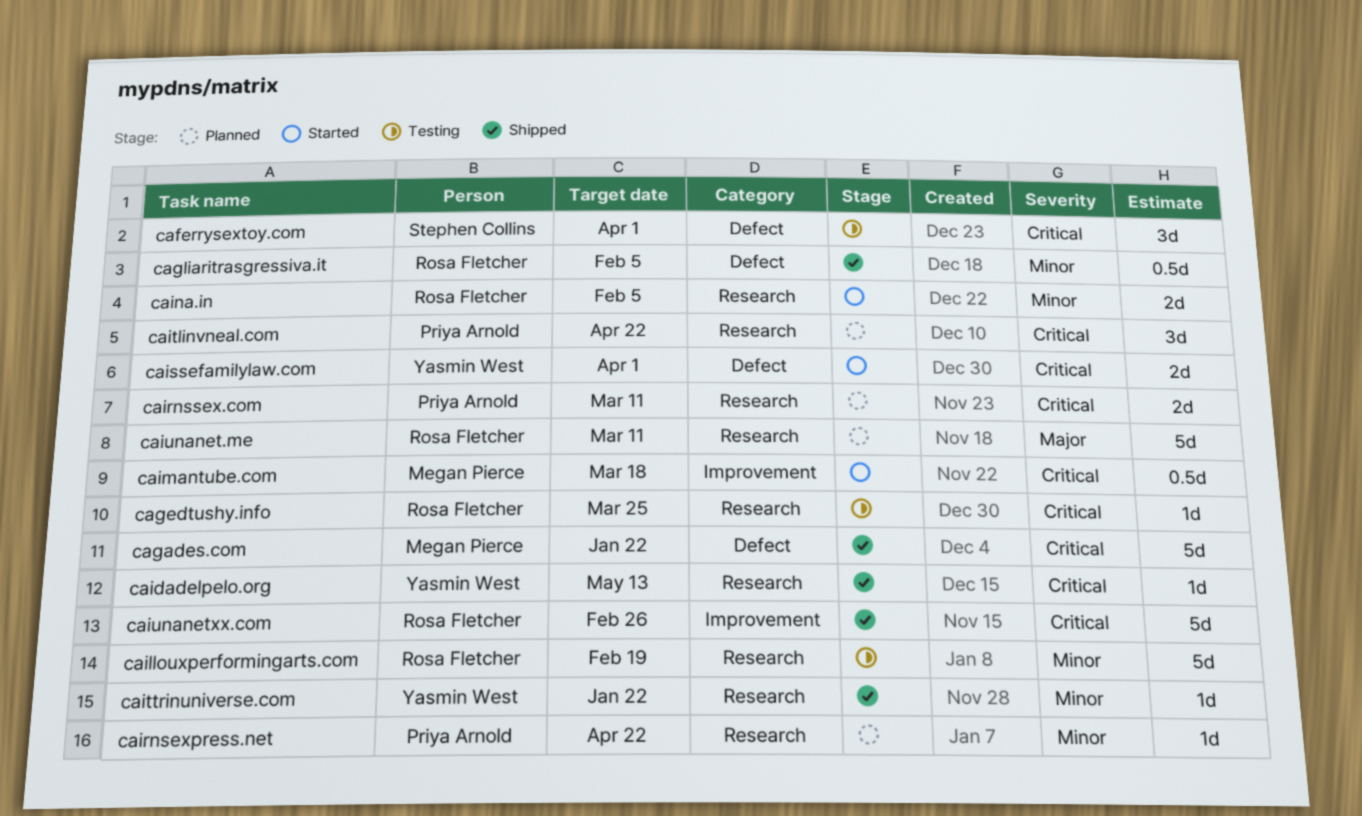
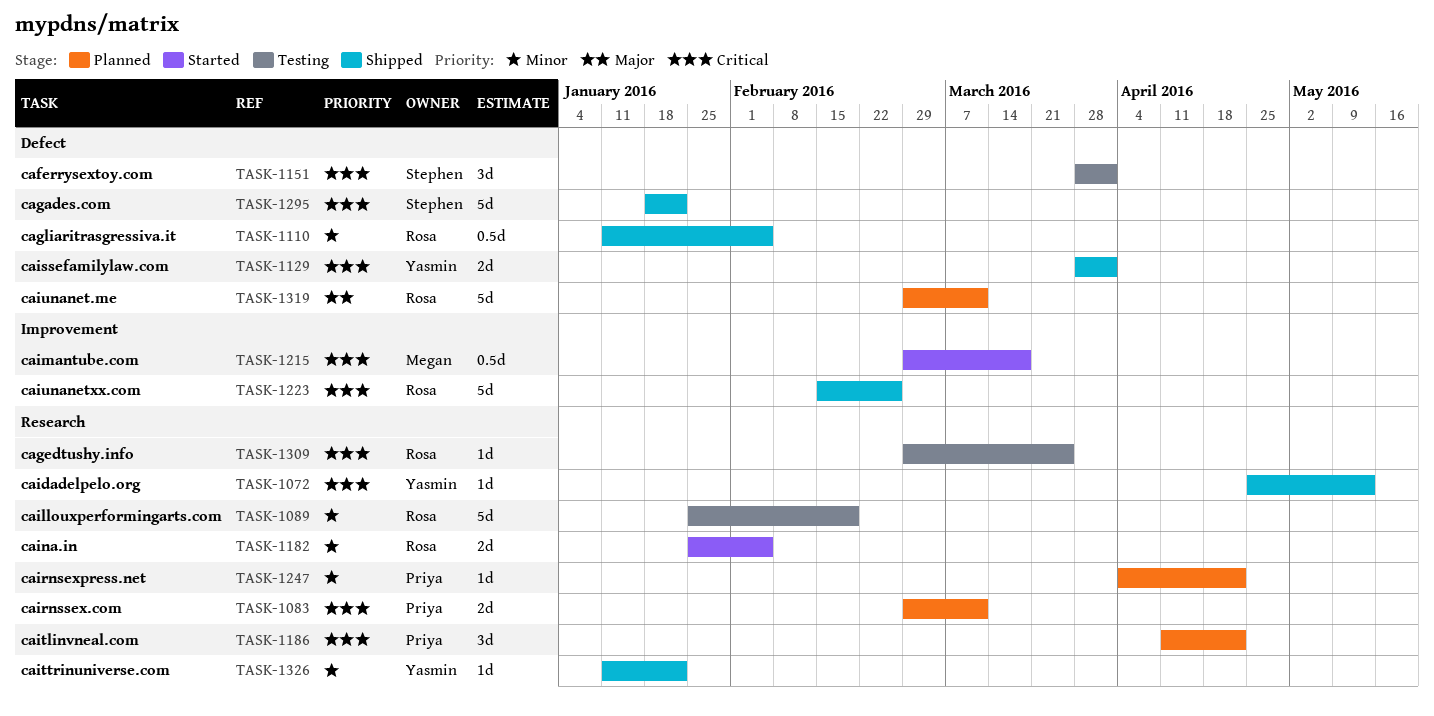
cagades.com, owner: Megan Pierce -> Stephen Collins
caissefamilylaw.com, status: Started -> Shipped
caiunanet.me, label: Research -> Defect

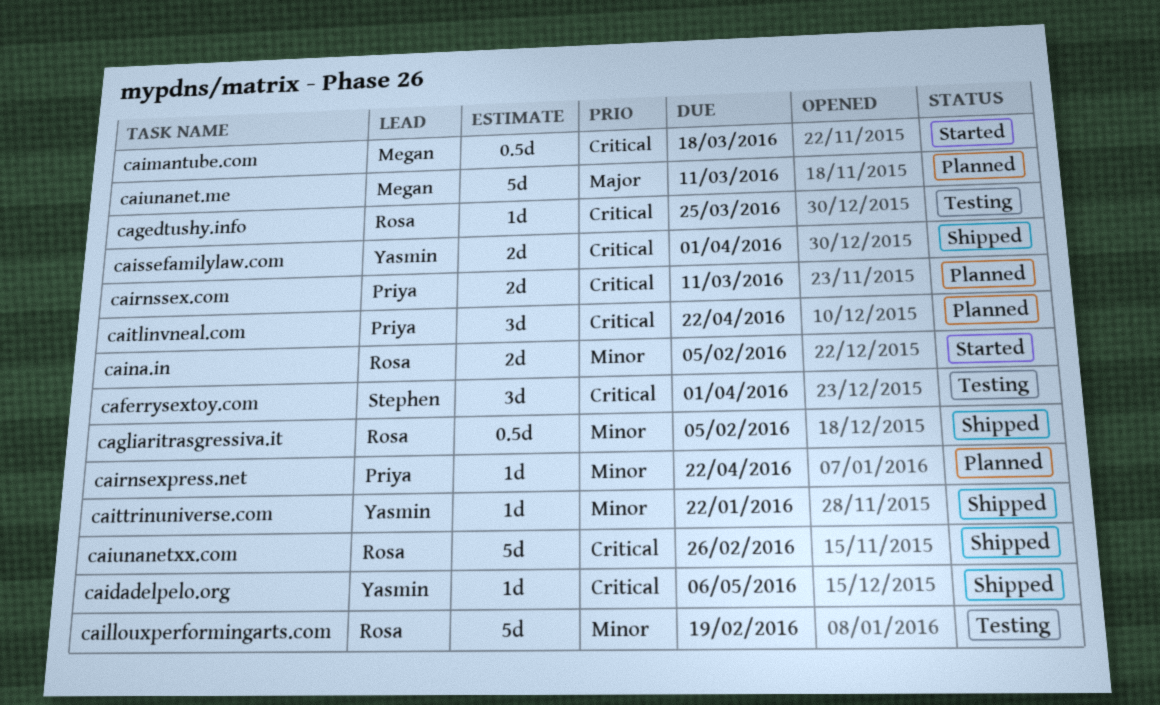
cagades.com: present -> none
caidadelpelo.org, due: May 13 -> May 6
caiunanet.me, owner: Rosa -> Megan

